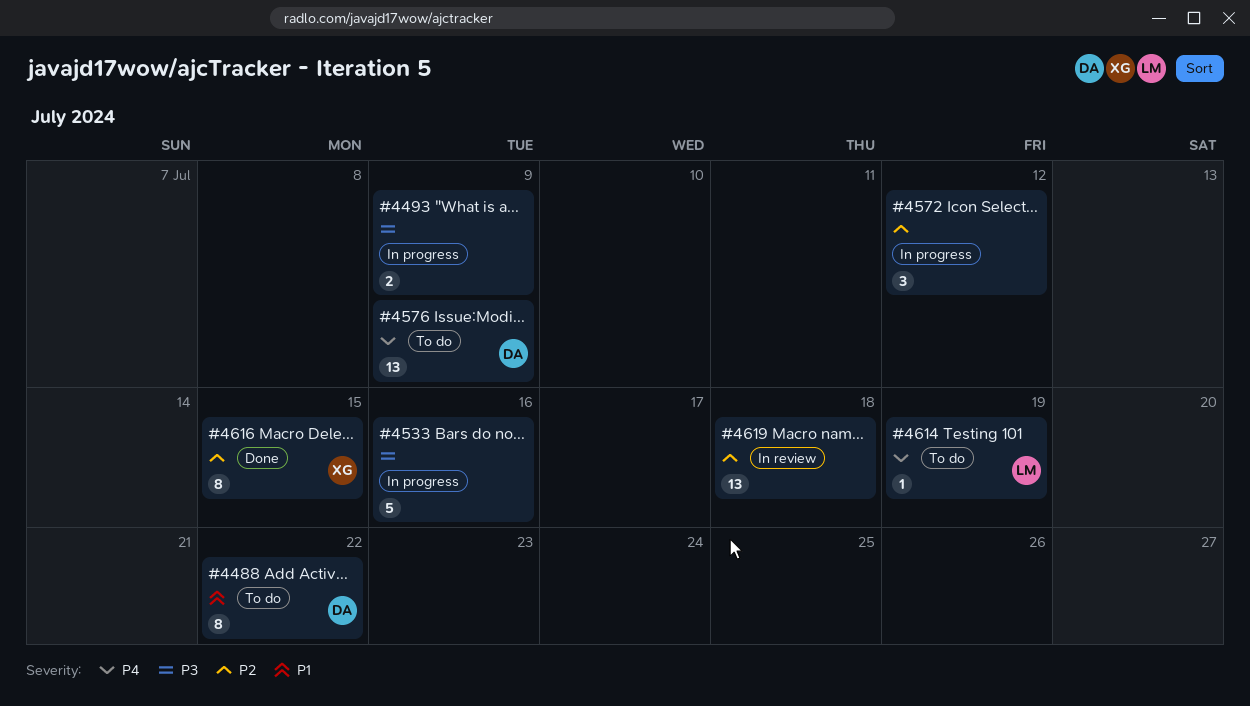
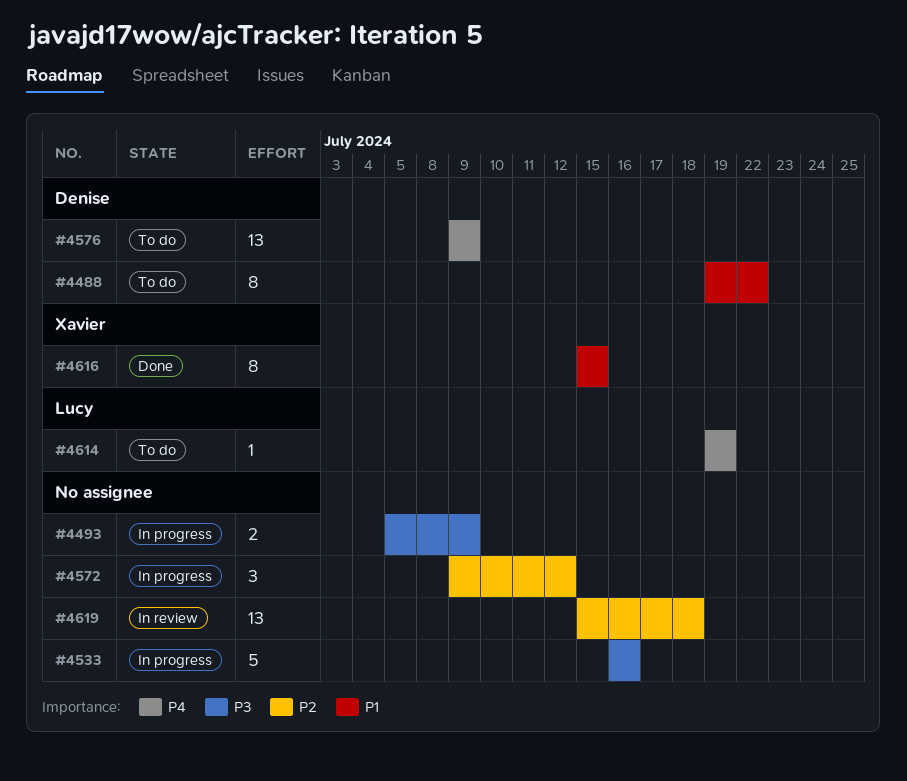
#4616, priority: P2 -> P1

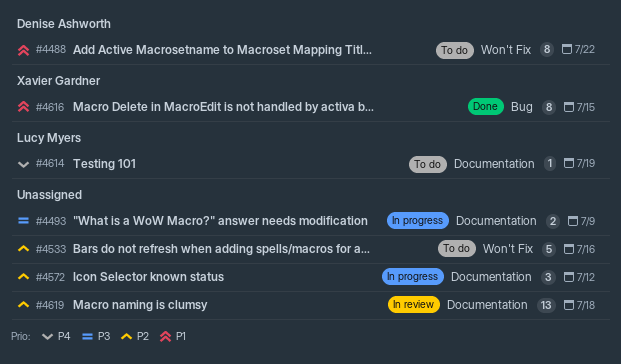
#4533, status: In progress -> To do
#4533, priority: P3 -> P2
#4576: present -> none

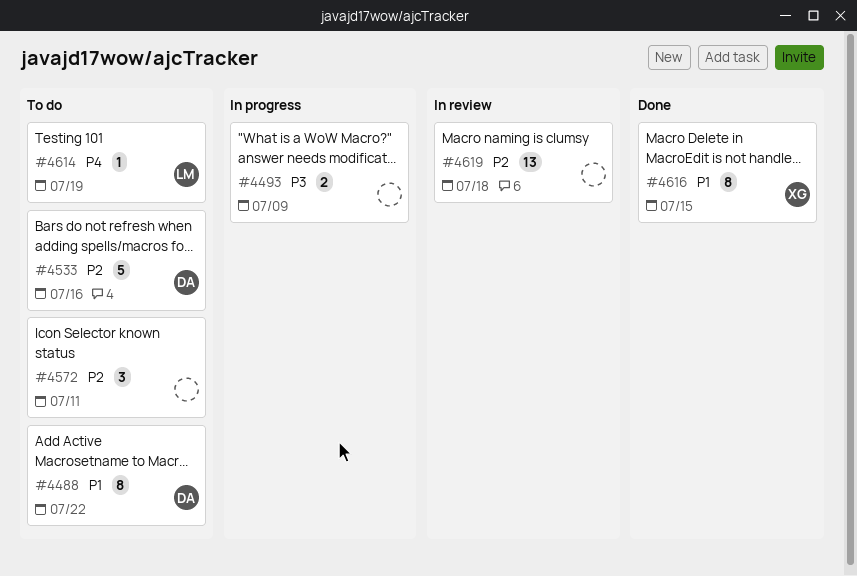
#4533, owner: none -> Denise Ashworth
#4572, status: In progress -> To do
#4572, due: Jul 12 -> Jul 11

